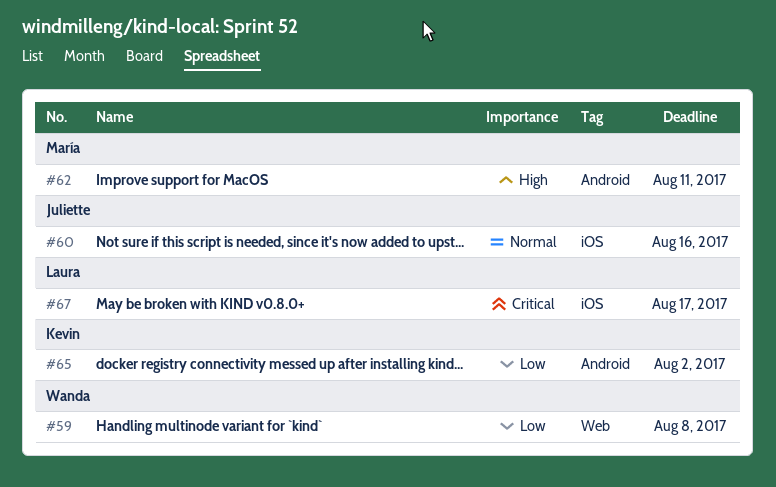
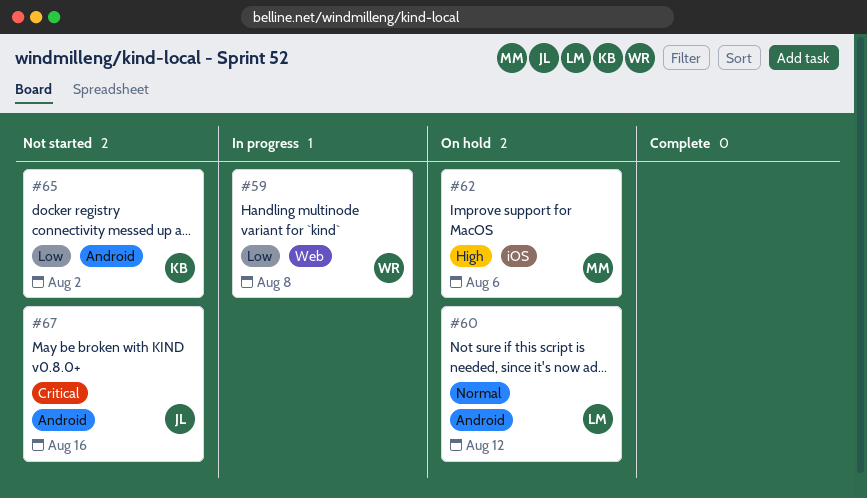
#60, owner: Juliette -> Laura
#60, label: iOS -> Android
#60, due: Aug 16 -> Aug 12
#62, label: Android -> iOS
#62, due: Aug 11 -> Aug 6
#67, owner: Laura -> Juliette
#67, label: iOS -> Android
#67, due: Aug 17 -> Aug 16

